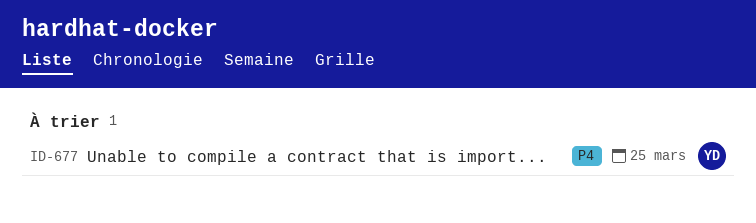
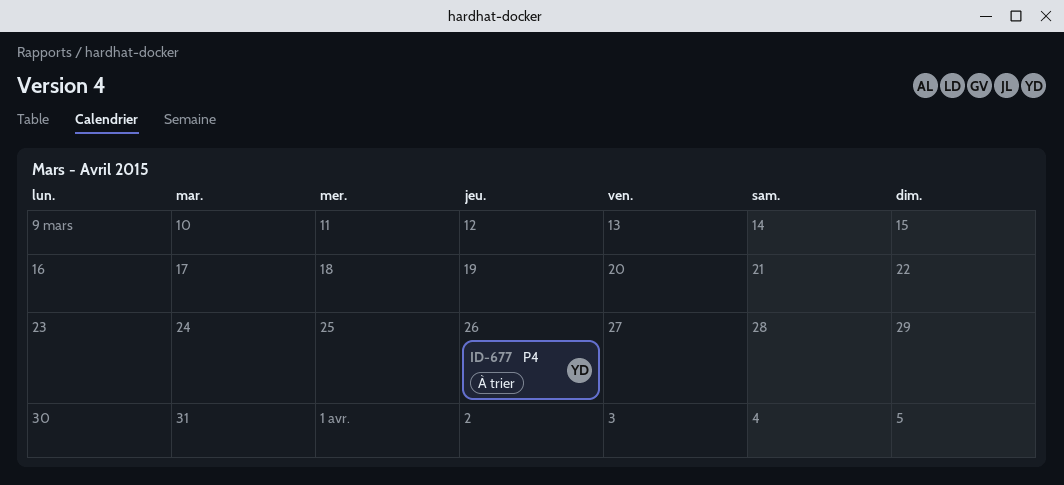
ID-677, due: Mar 25 -> Mar 26

